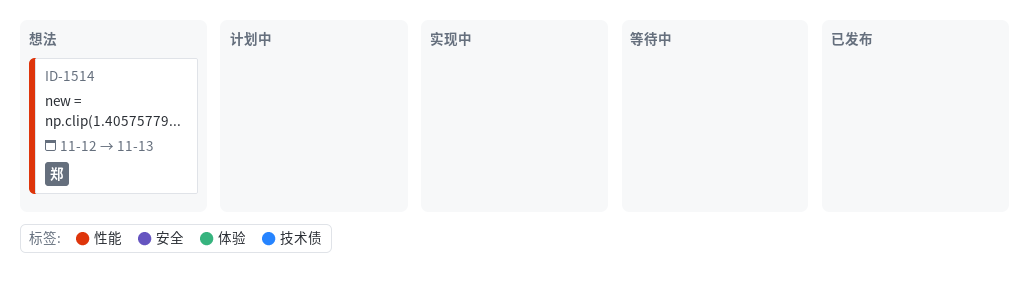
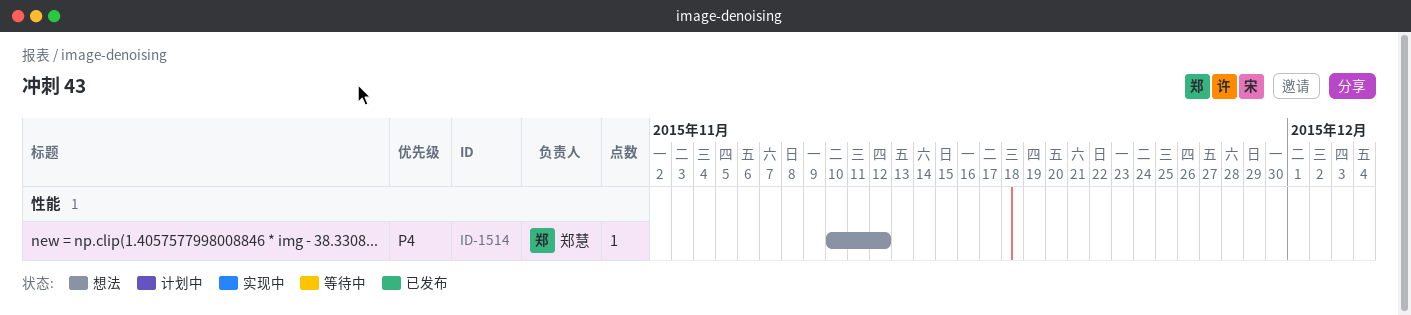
ID-1514, start: Nov 12 -> Nov 10
ID-1514, due: Nov 13 -> Nov 12

